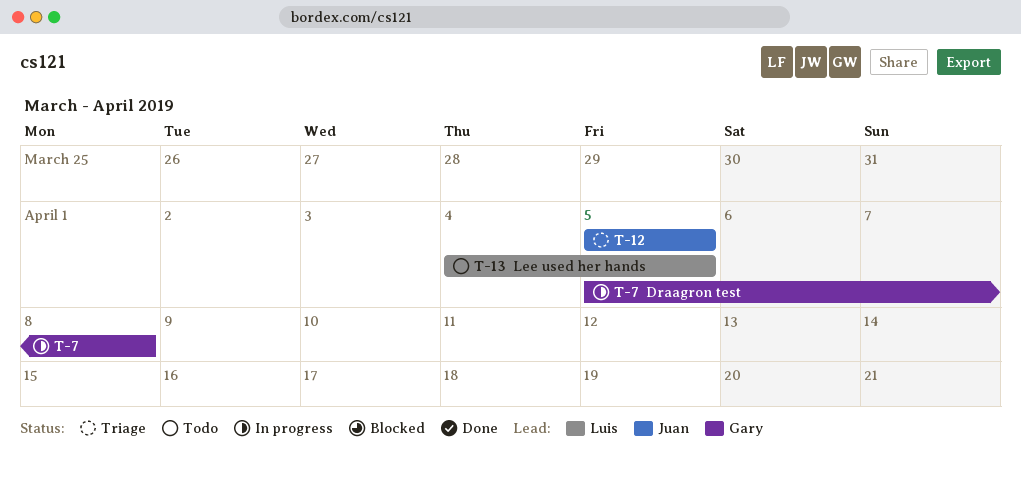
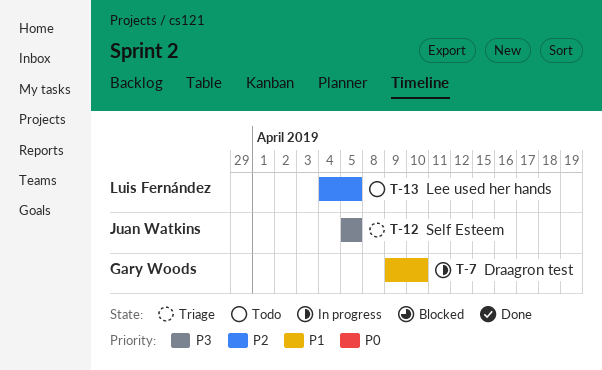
T-7, start: Apr 5 -> Apr 9
T-7, due: Apr 8 -> Apr 10

